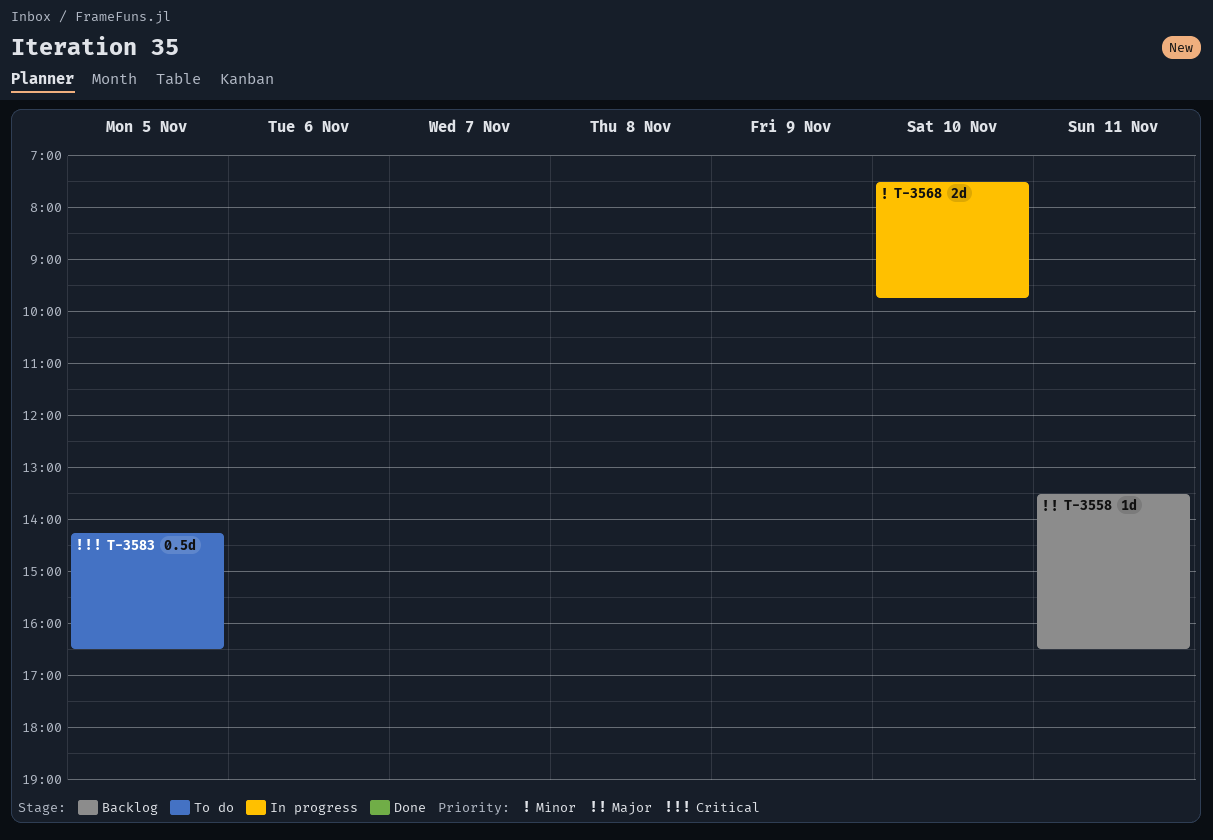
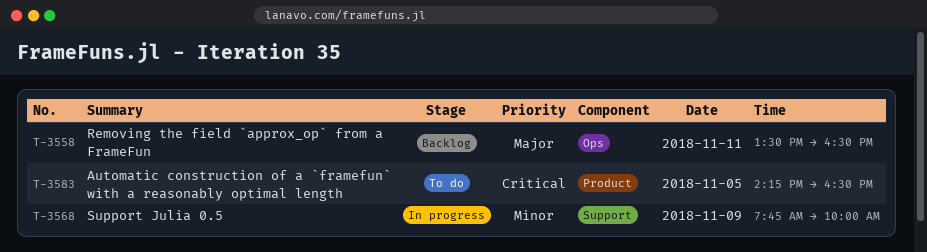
T-3568, day: Nov 10 -> Nov 9
T-3568, begins: 07:30 -> 07:45
T-3568, ends: 09:45 -> 10:00

